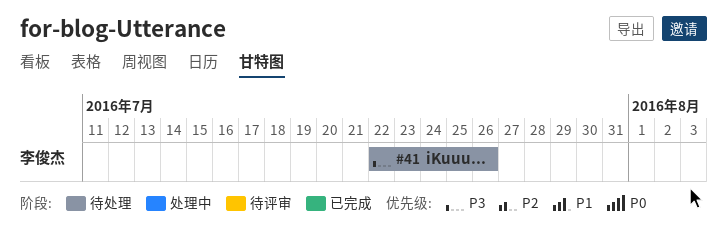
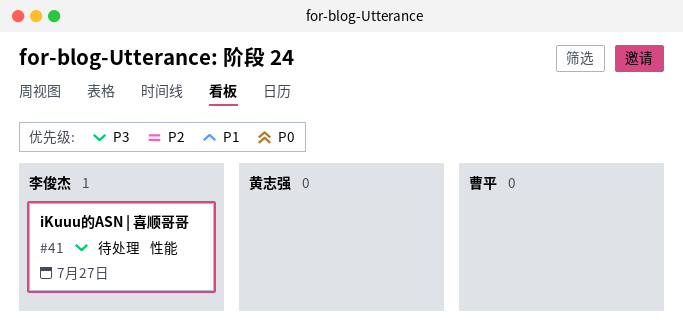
#41, due: Jul 26 -> Jul 27

